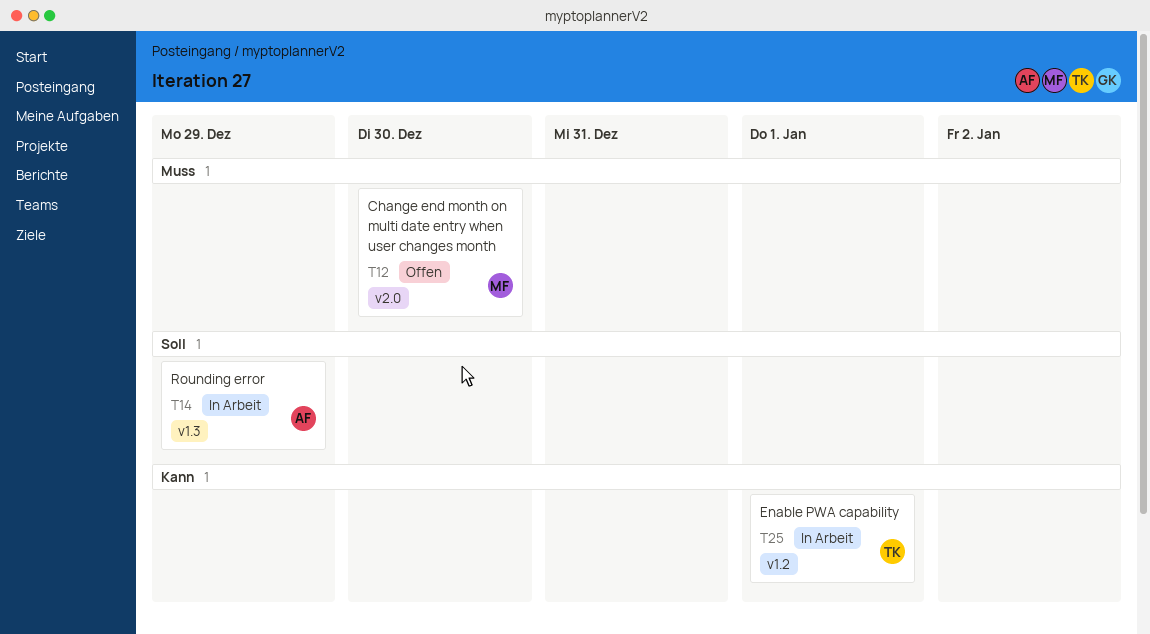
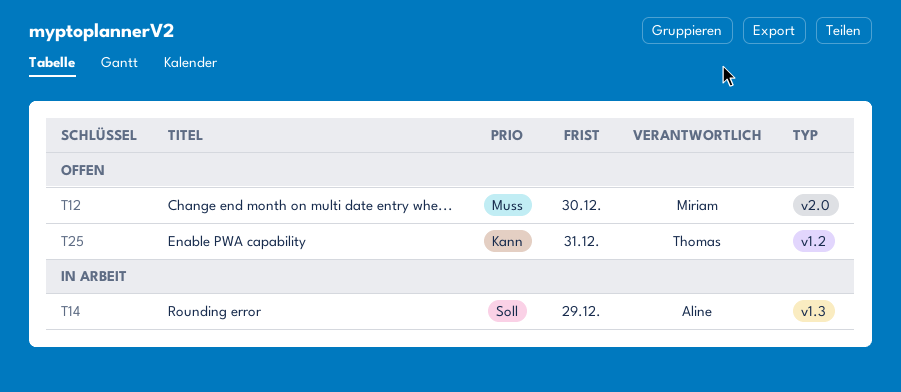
T25, status: In Arbeit -> Offen
T25, due: Jan 1 -> Dec 31

